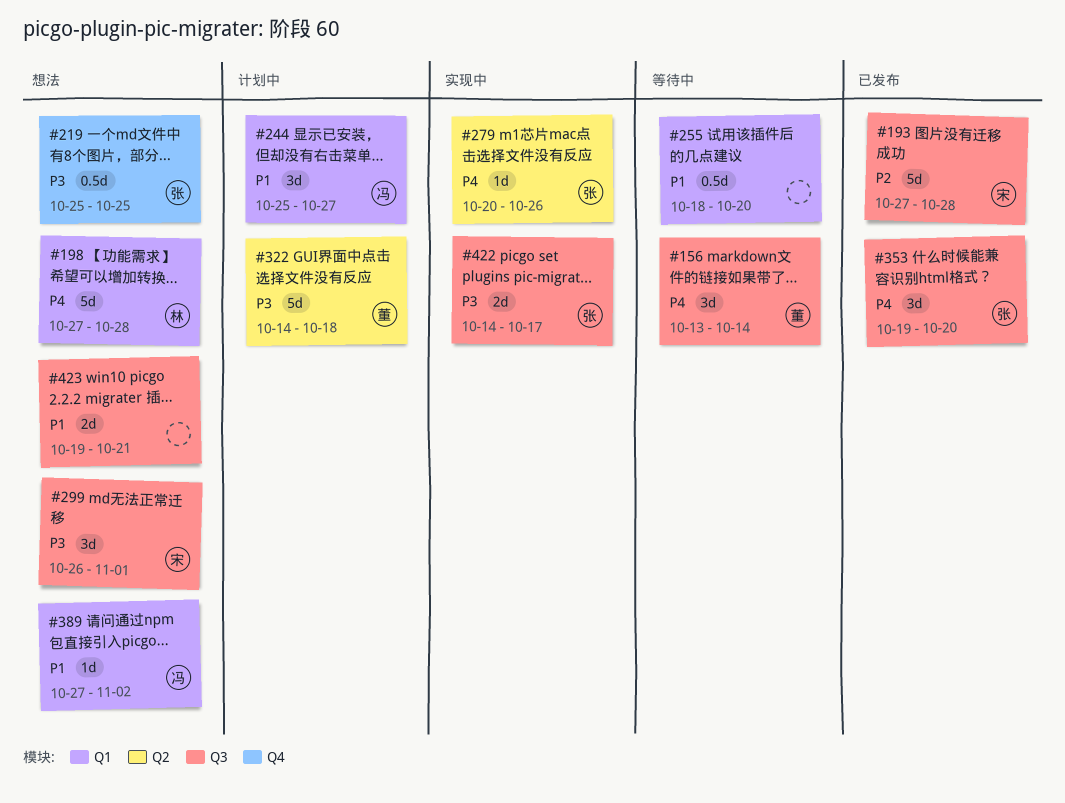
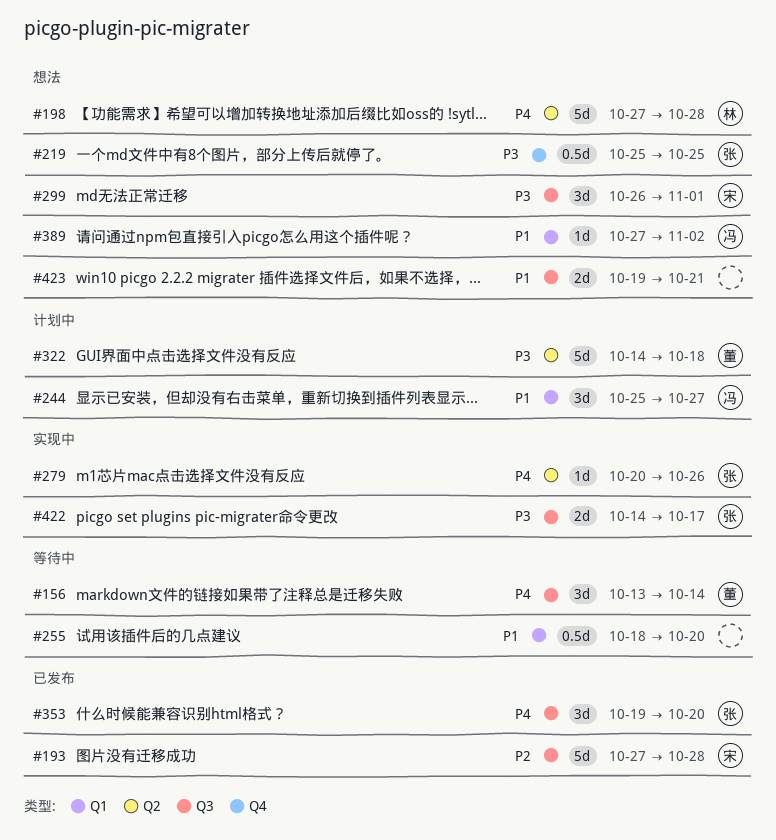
#198, label: Q1 -> Q2

